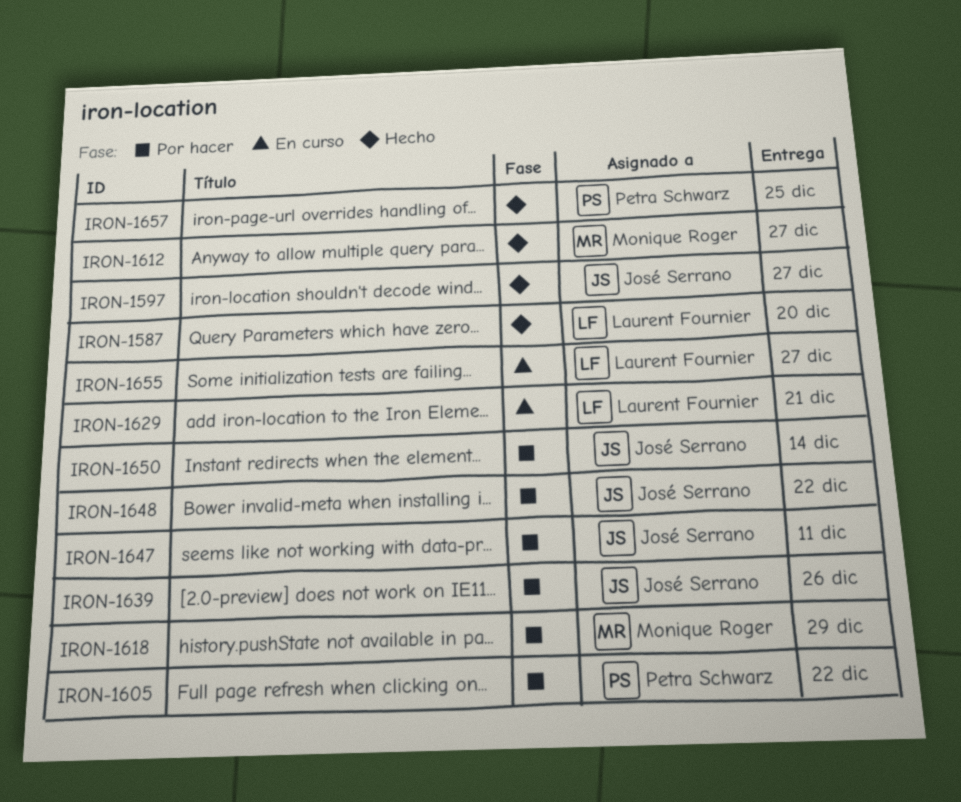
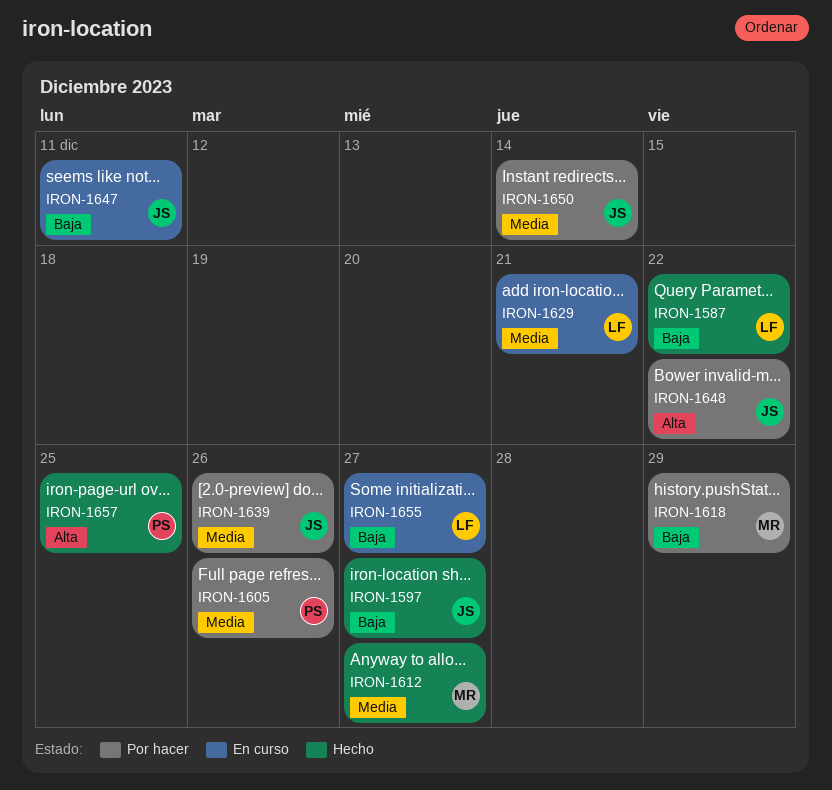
IRON-1587, due: Dec 20 -> Dec 22
IRON-1605, due: Dec 22 -> Dec 26
IRON-1647, status: Por hacer -> En curso

